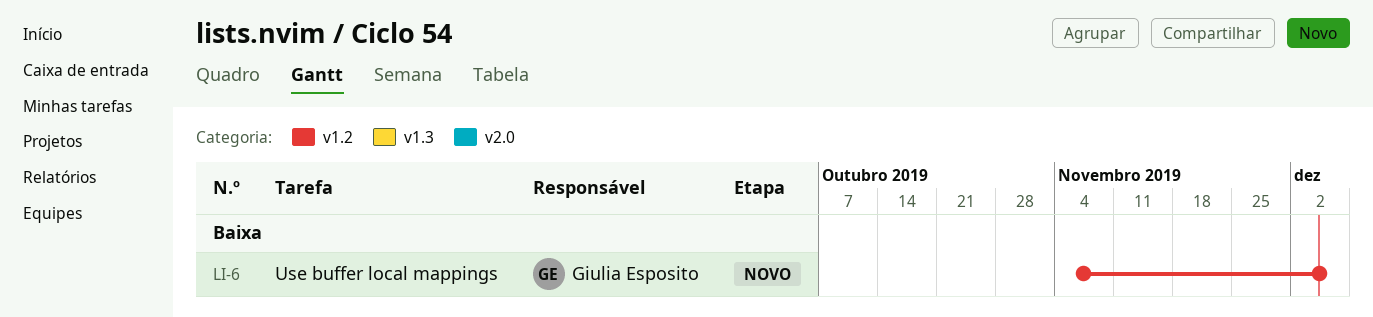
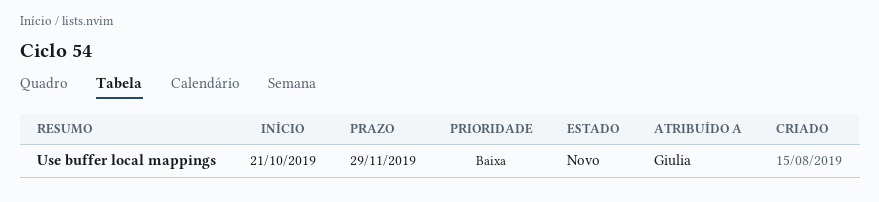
Use buffer local mappings, start: Nov 4 -> Oct 21
Use buffer local mappings, due: Dec 6 -> Nov 29

